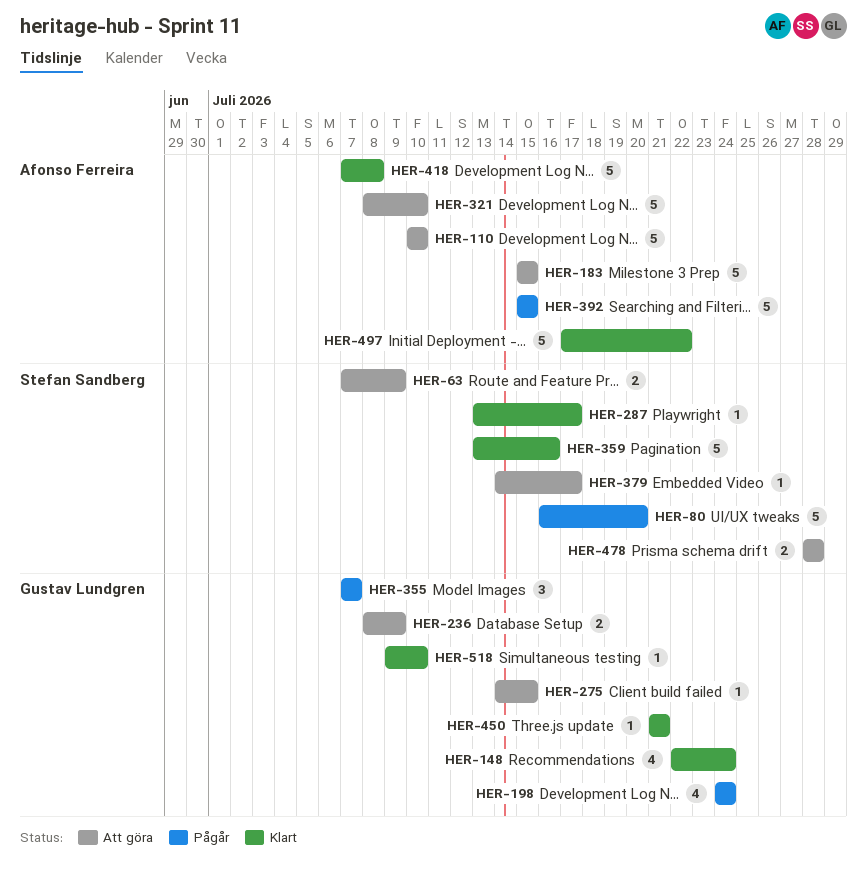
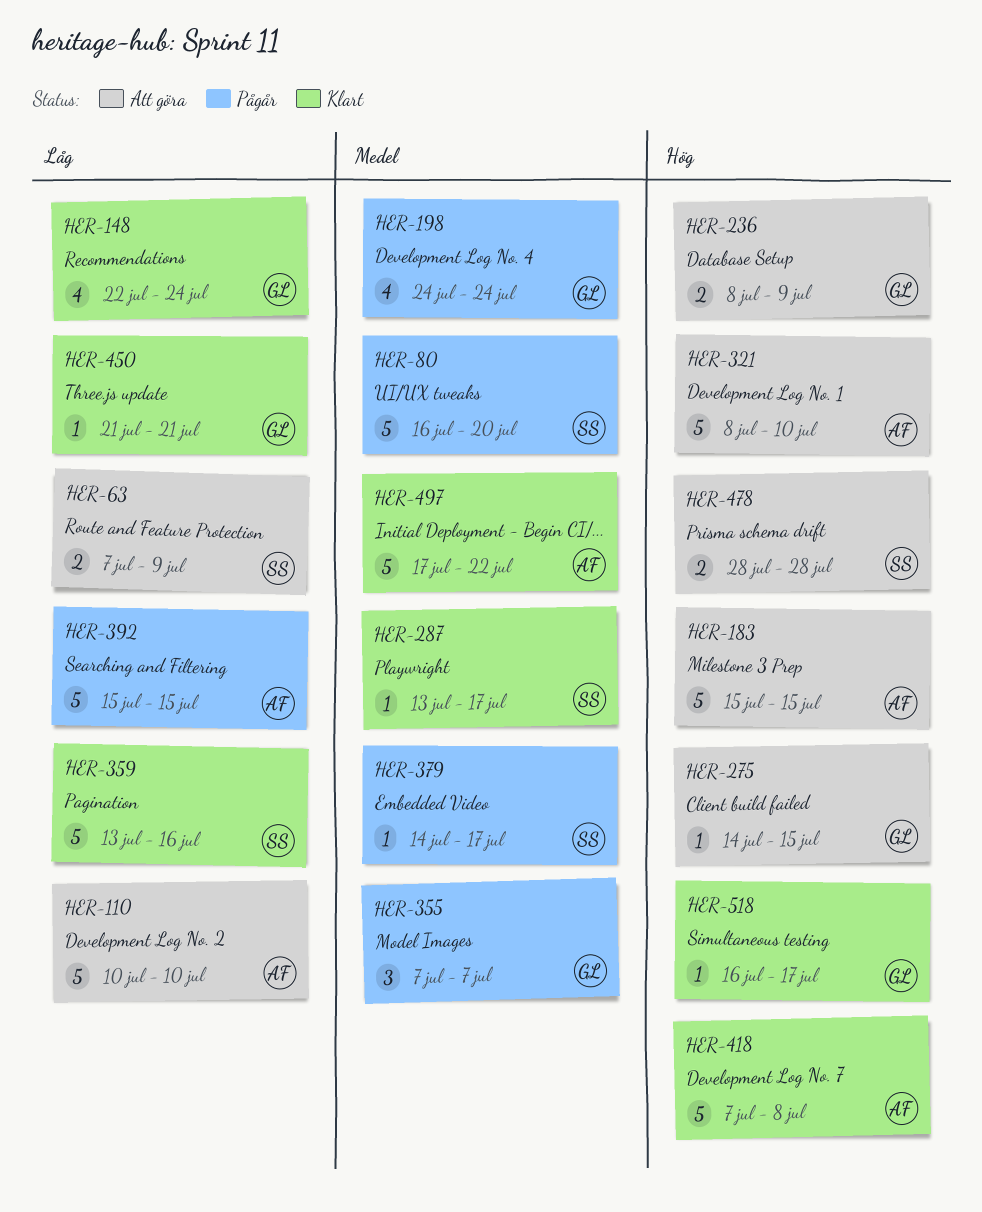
HER-379, status: Att göra -> Pågår
HER-518, start: Jul 9 -> Jul 16
HER-518, due: Jul 10 -> Jul 17

